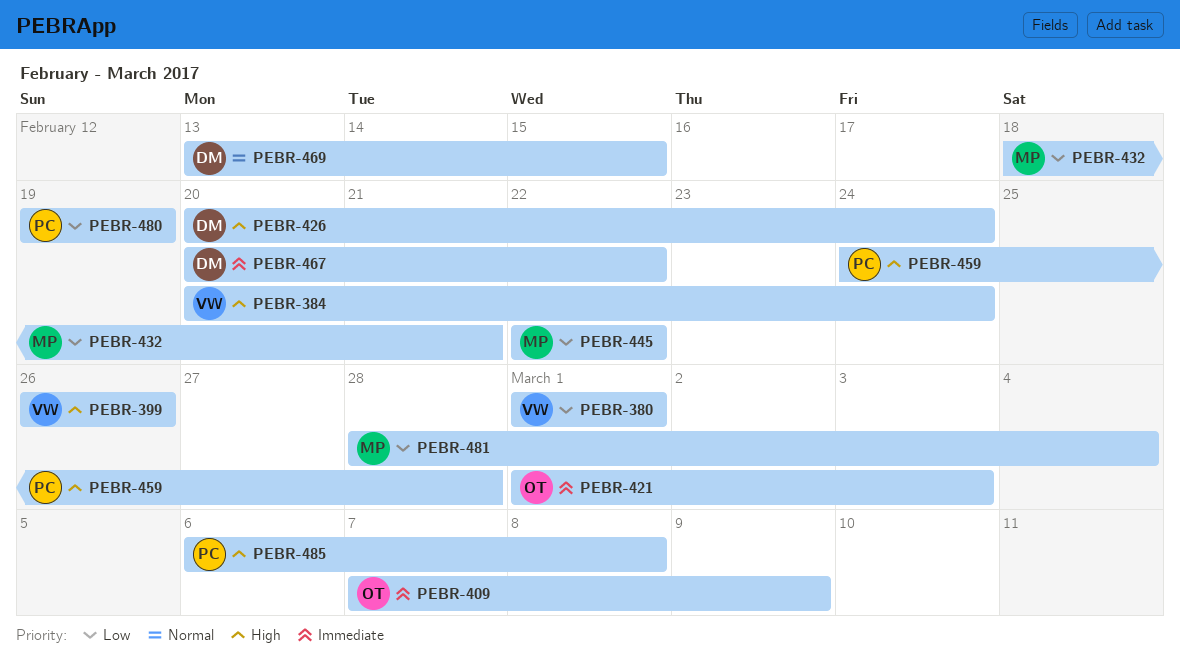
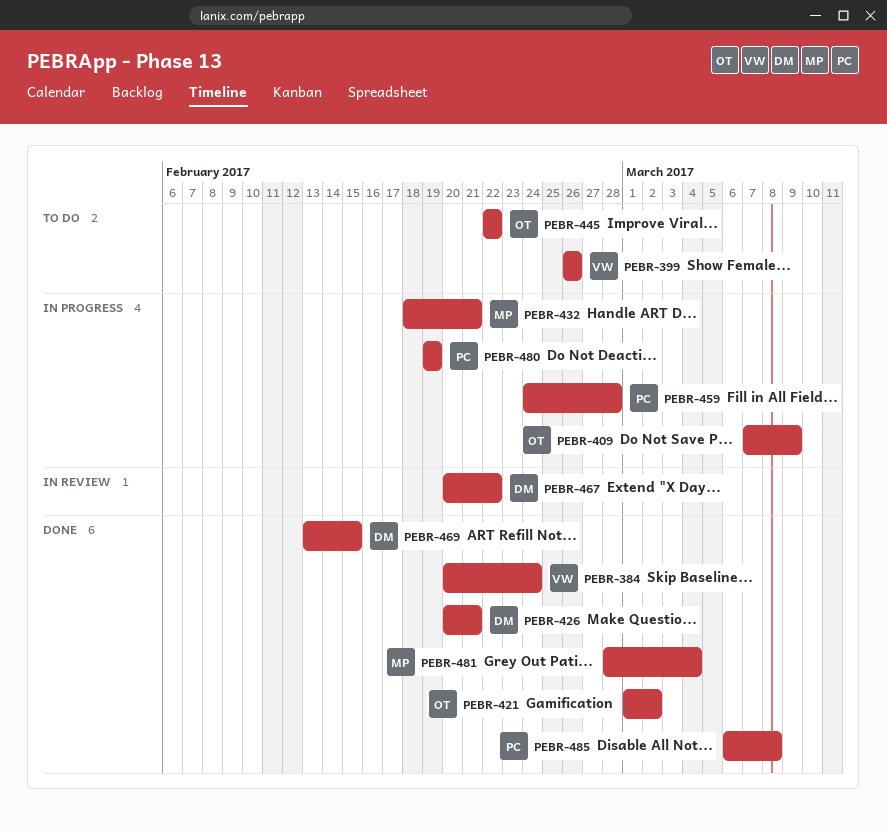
PEBR-380: present -> none
PEBR-421, due: Mar 3 -> Mar 2
PEBR-426, due: Feb 24 -> Feb 21
PEBR-445, owner: MP -> OT

